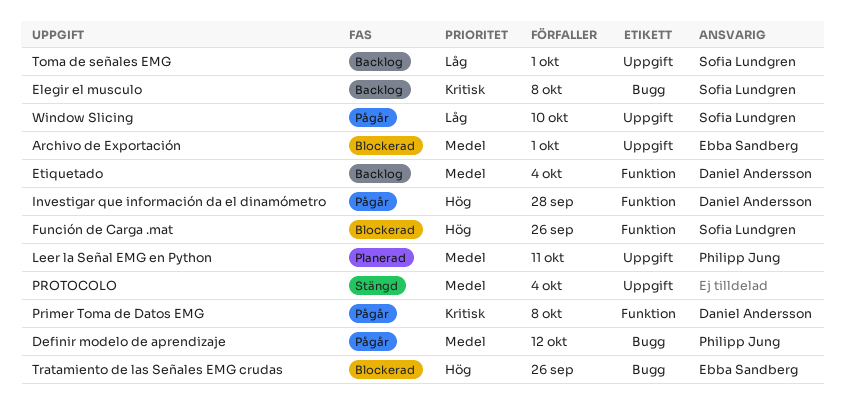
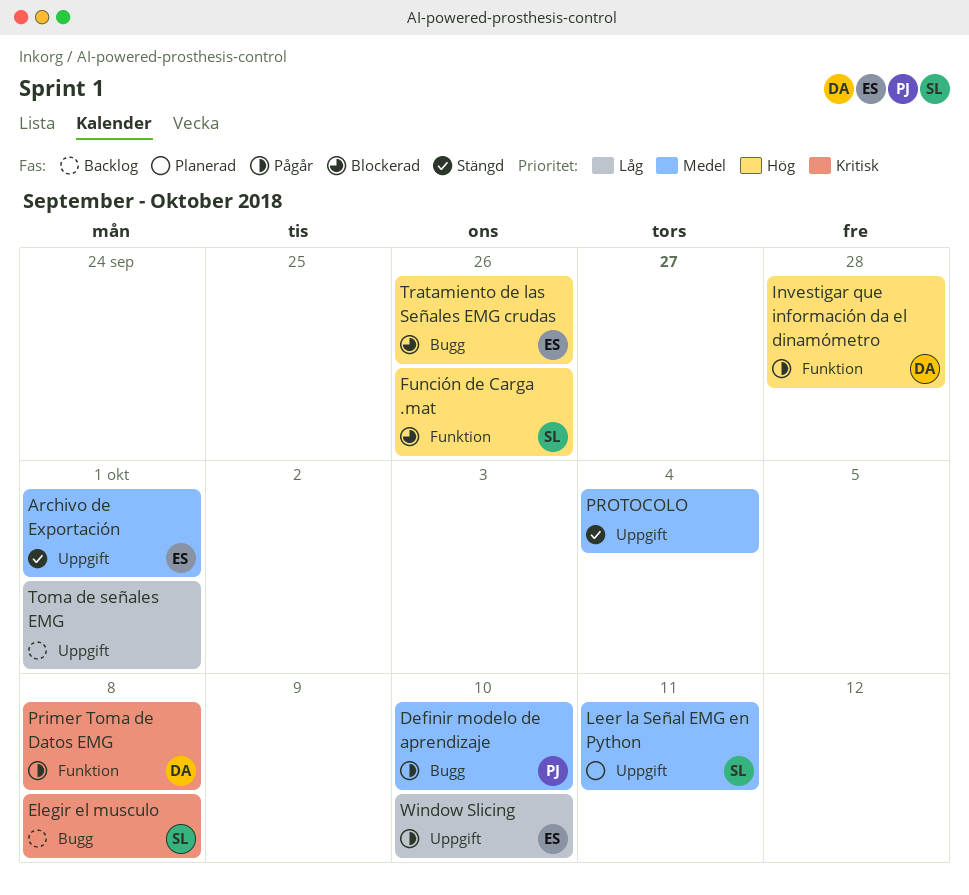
Archivo de Exportación, status: Blockerad -> Stängd
Definir modelo de aprendizaje, due: Oct 12 -> Oct 10
Etiquetado: present -> none
Leer la Señal EMG en Python, owner: Philipp Jung -> Sofia Lundgren
Toma de señales EMG, owner: Sofia Lundgren -> none
Window Slicing, owner: Sofia Lundgren -> Ebba Sandberg

